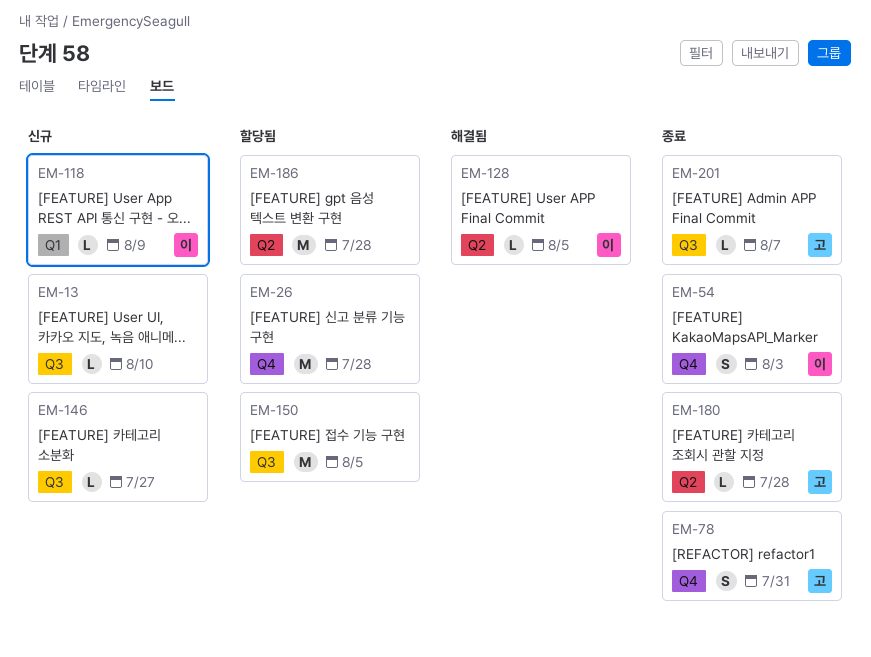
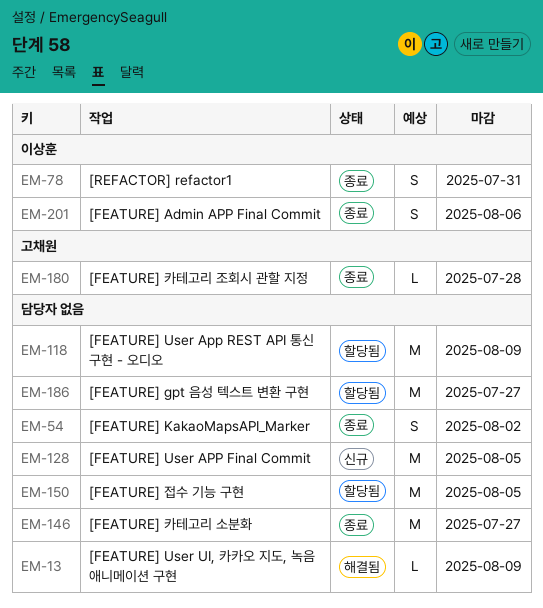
EM-13, status: 신규 -> 해결됨
EM-13, due: Aug 10 -> Aug 9
EM-26: present -> none
EM-54, owner: 이상훈 -> none
EM-54, due: Aug 3 -> Aug 2
EM-78, owner: 고채원 -> 이상훈
EM-118, status: 신규 -> 할당됨
EM-118, owner: 이상훈 -> none
EM-118, estimate: L -> M
EM-128, status: 해결됨 -> 신규
EM-128, owner: 이상훈 -> none
EM-128, estimate: L -> M
EM-146, status: 신규 -> 종료
EM-146, estimate: L -> M
EM-186, due: Jul 28 -> Jul 27
EM-201, owner: 고채원 -> 이상훈
EM-201, estimate: L -> S
EM-201, due: Aug 7 -> Aug 6

